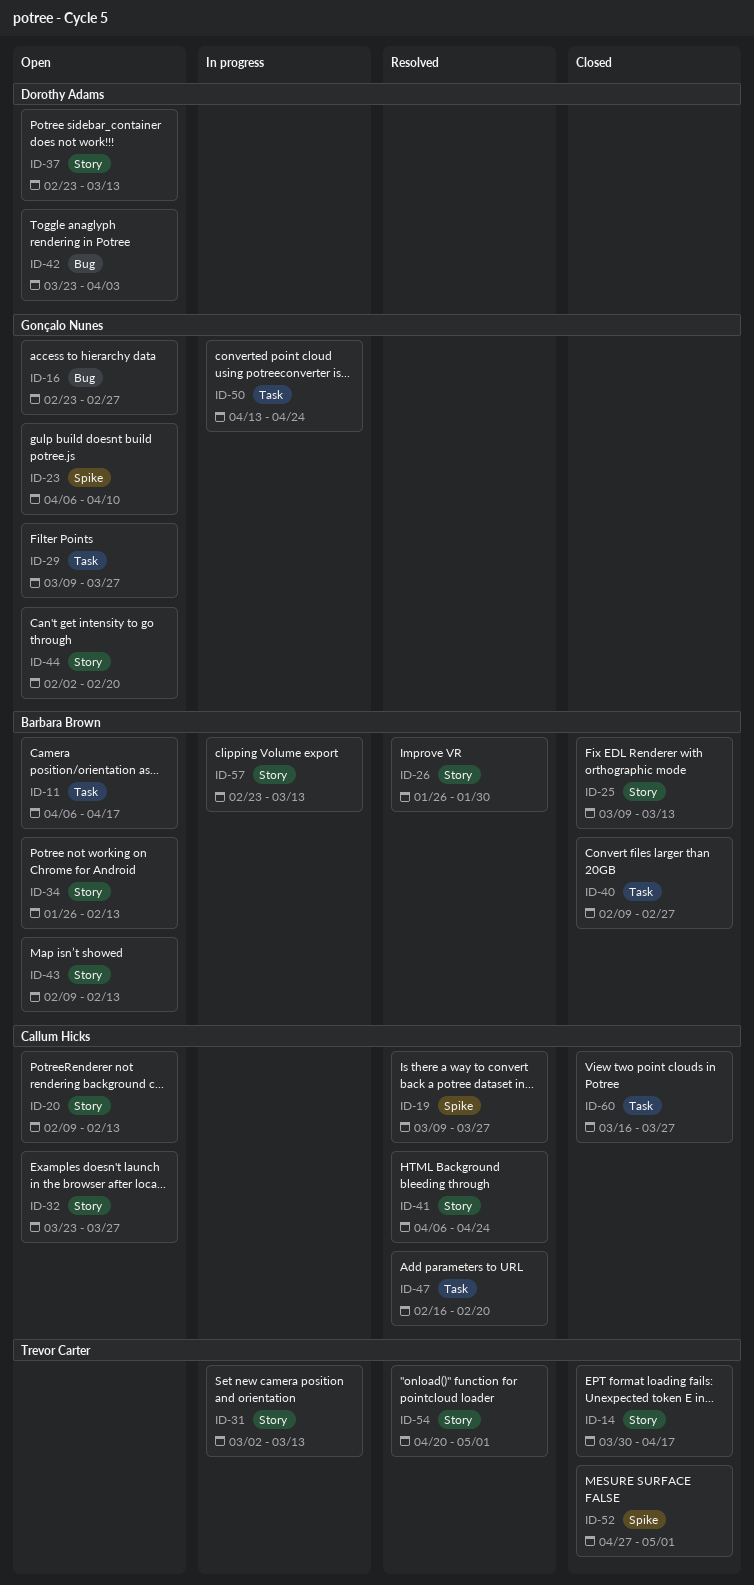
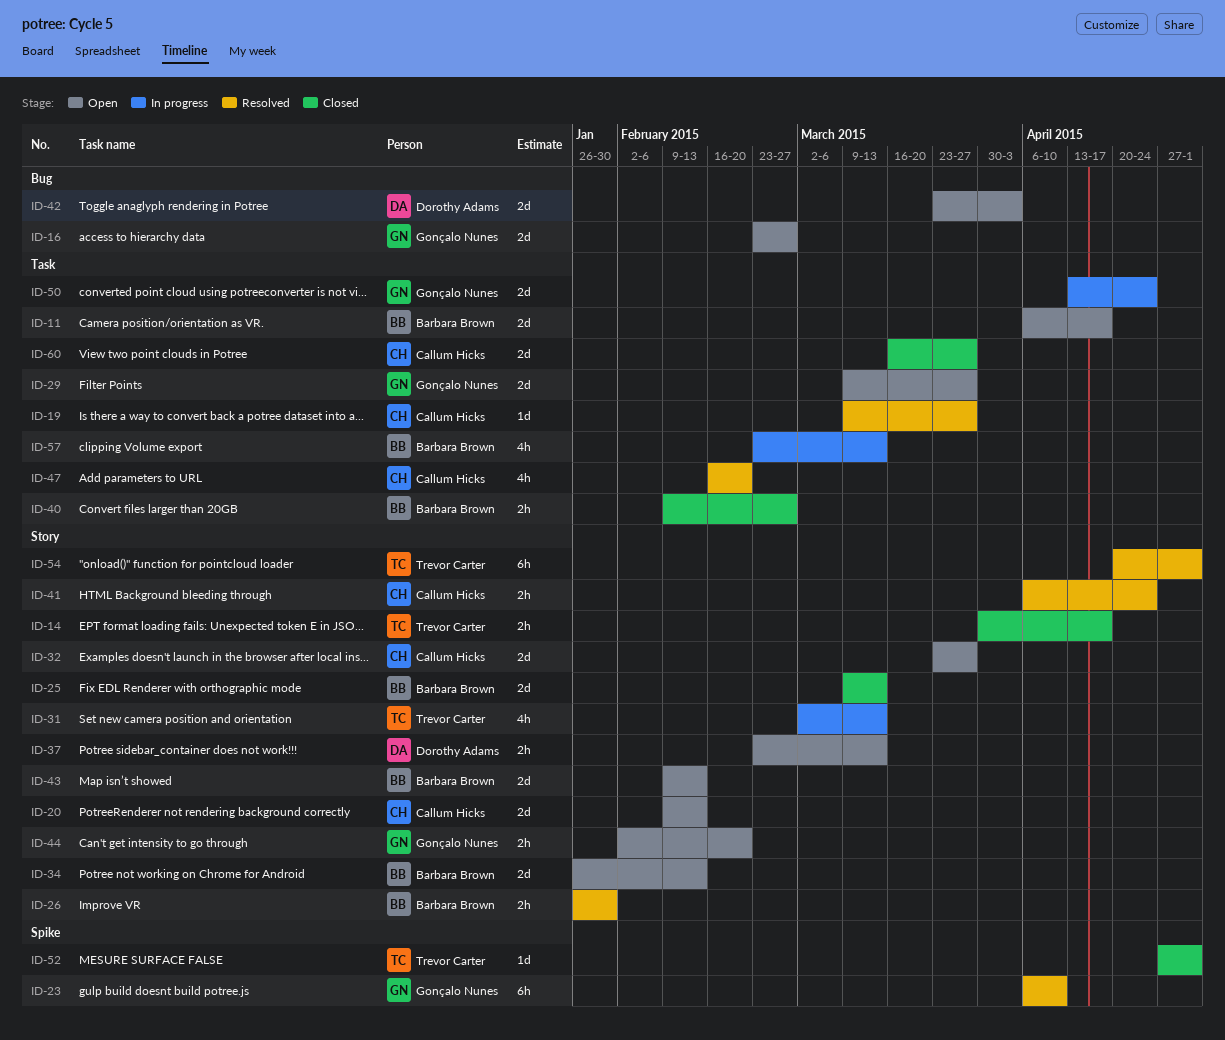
ID-19, label: Spike -> Task
ID-23, status: Open -> Resolved
ID-57, label: Story -> Task

